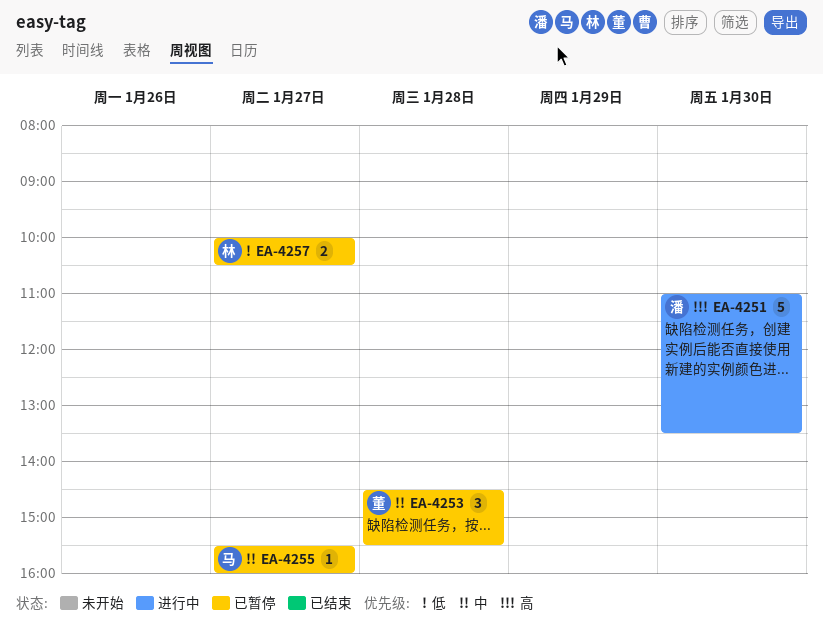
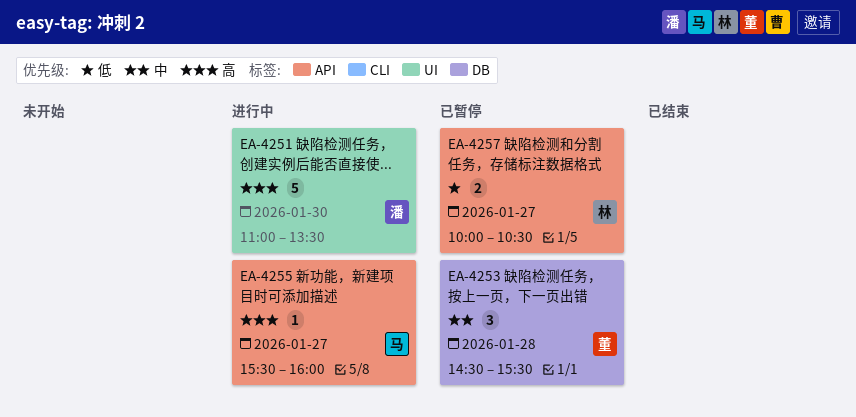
EA-4255, status: 已暂停 -> 进行中
EA-4255, priority: 中 -> 高

